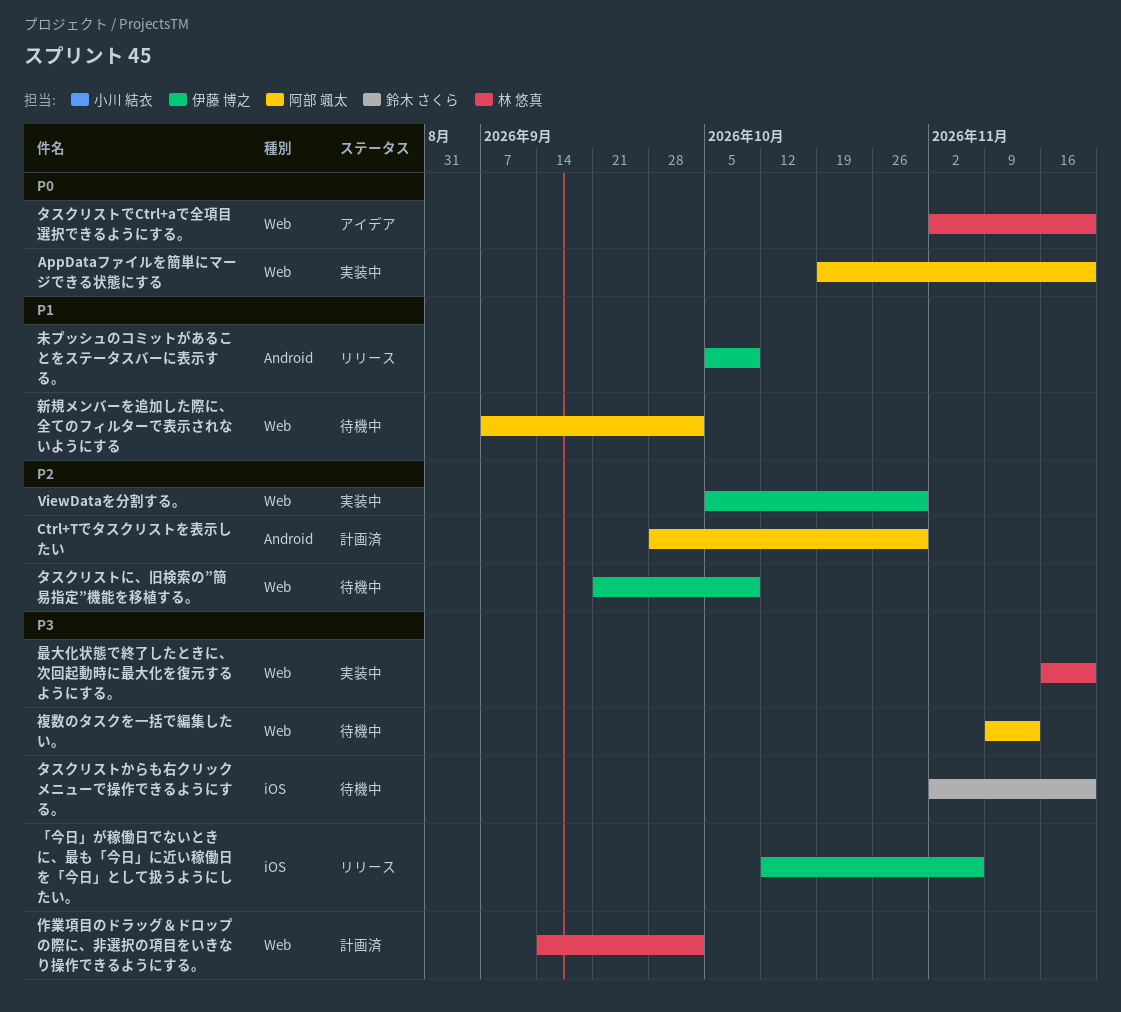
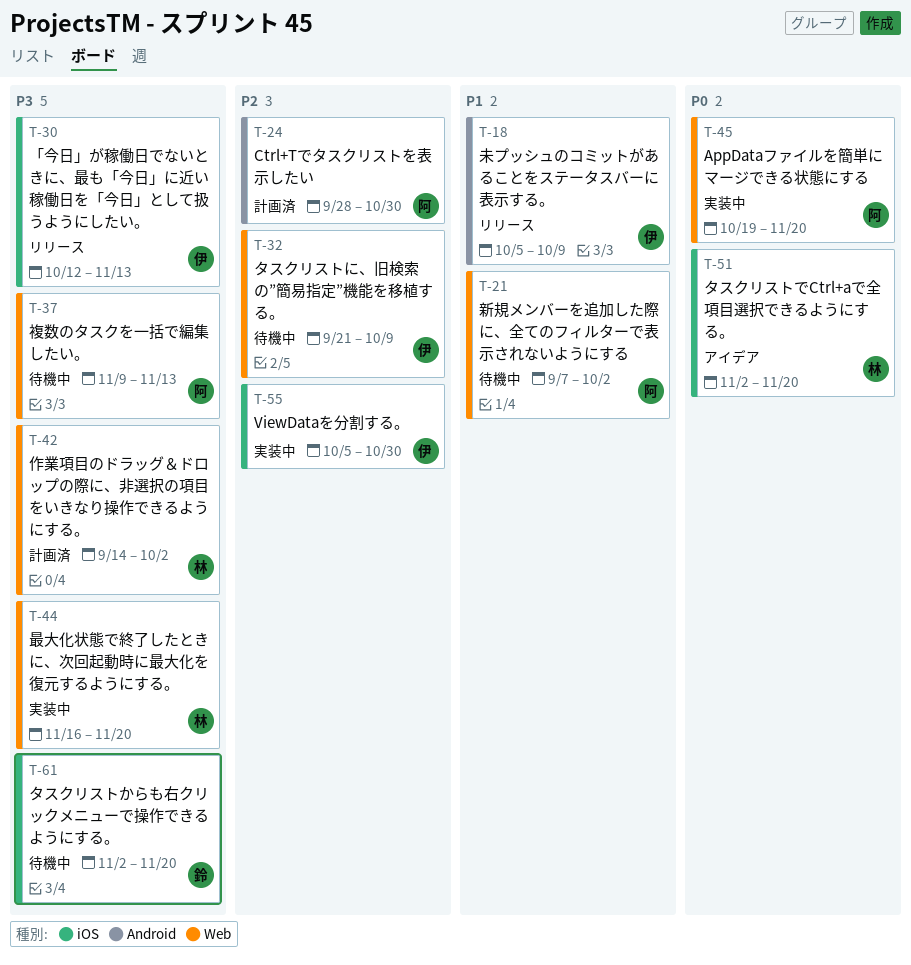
ViewDataを分割する。, label: Web -> iOS
「今日」が稼働日でないときに、最も「今日」に近い稼働日を「今日」として扱うようにしたい。, due: Nov 6 -> Nov 13
タスクリストでCtrl+aで全項目選択できるようにする。, label: Web -> iOS

